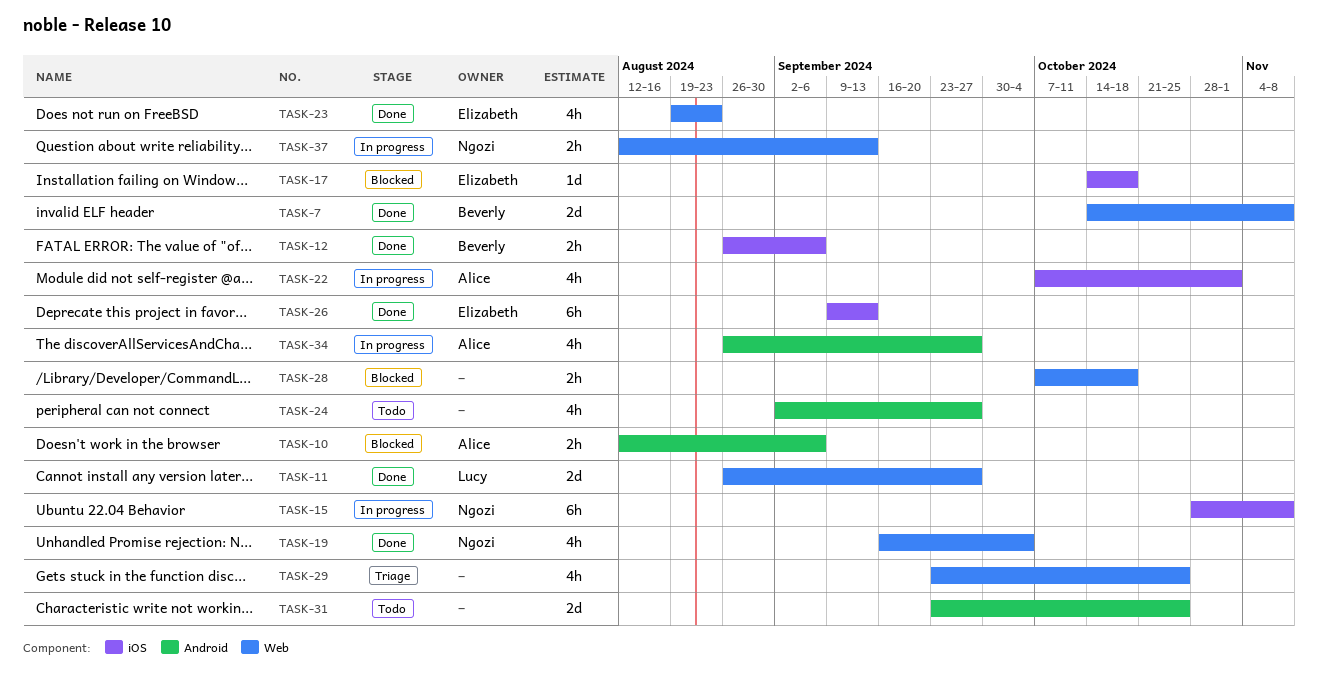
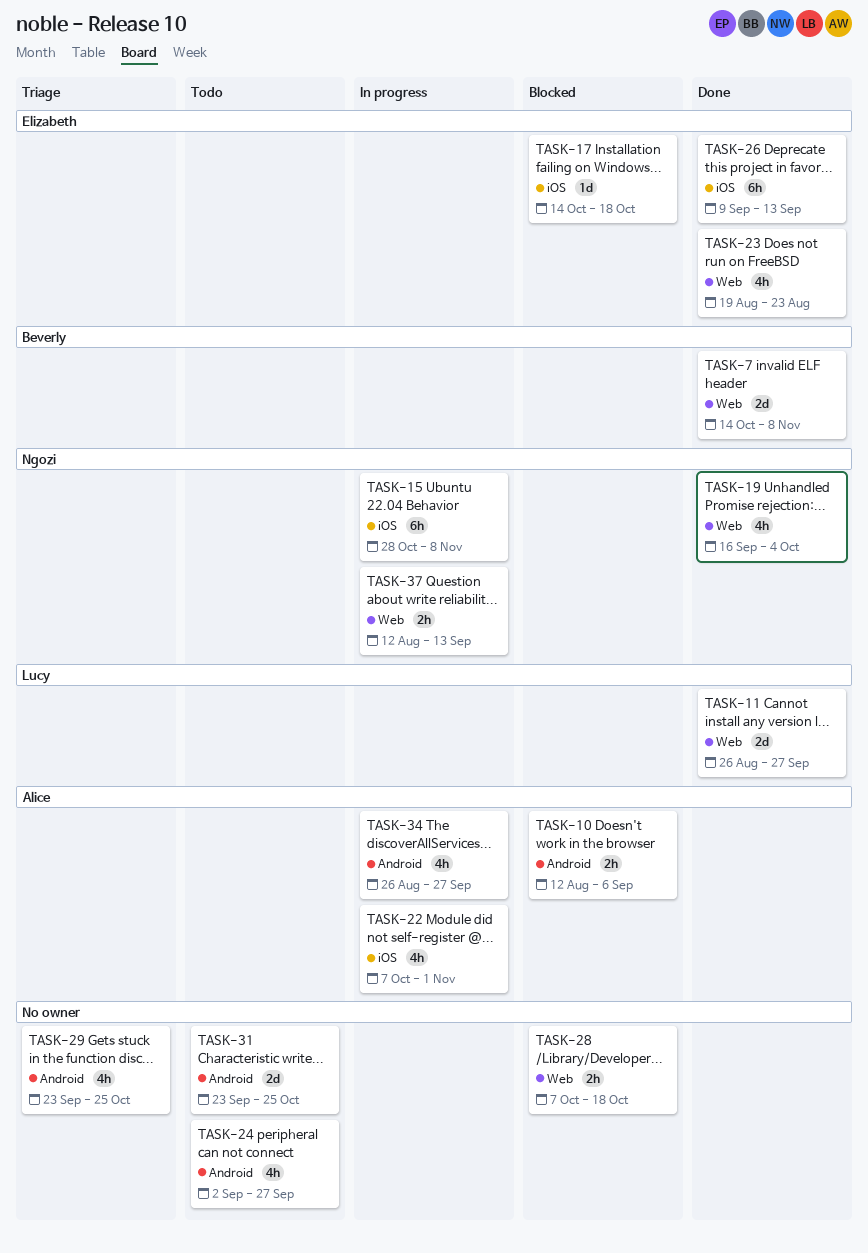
TASK-12: present -> none
TASK-29, label: Web -> Android

